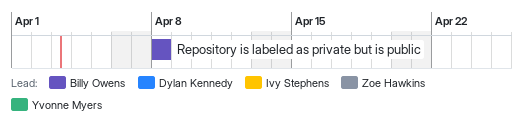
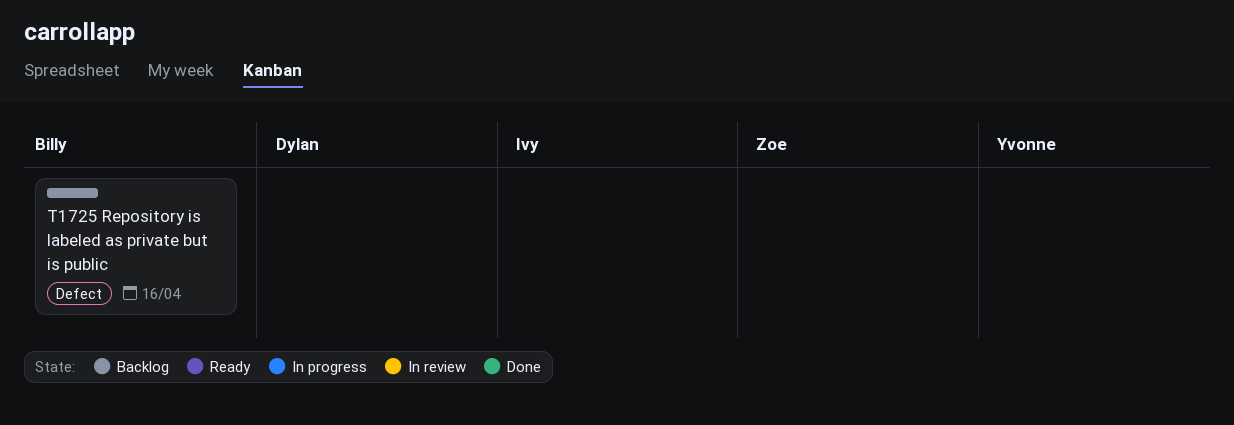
Repository is labeled as private but is public, due: Apr 8 -> Apr 16

